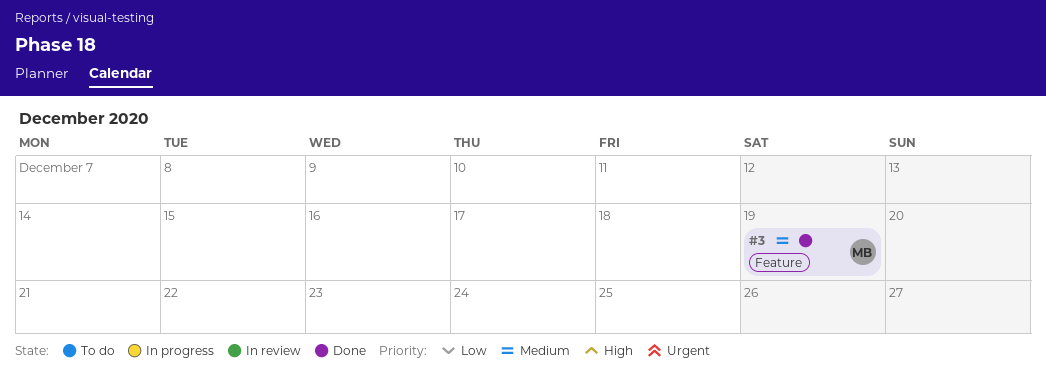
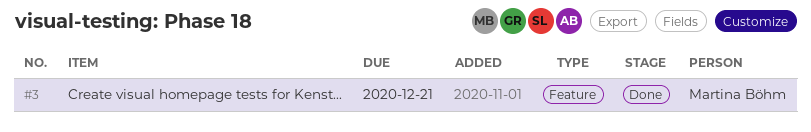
#3, due: Dec 19 -> Dec 21

